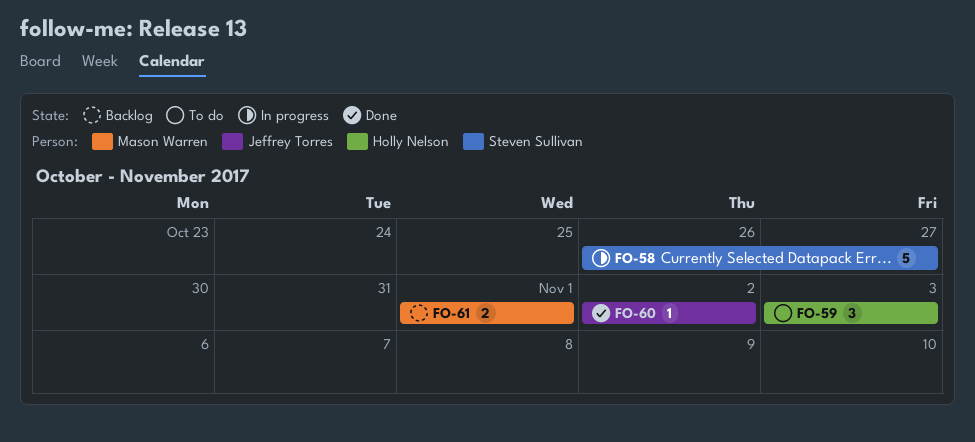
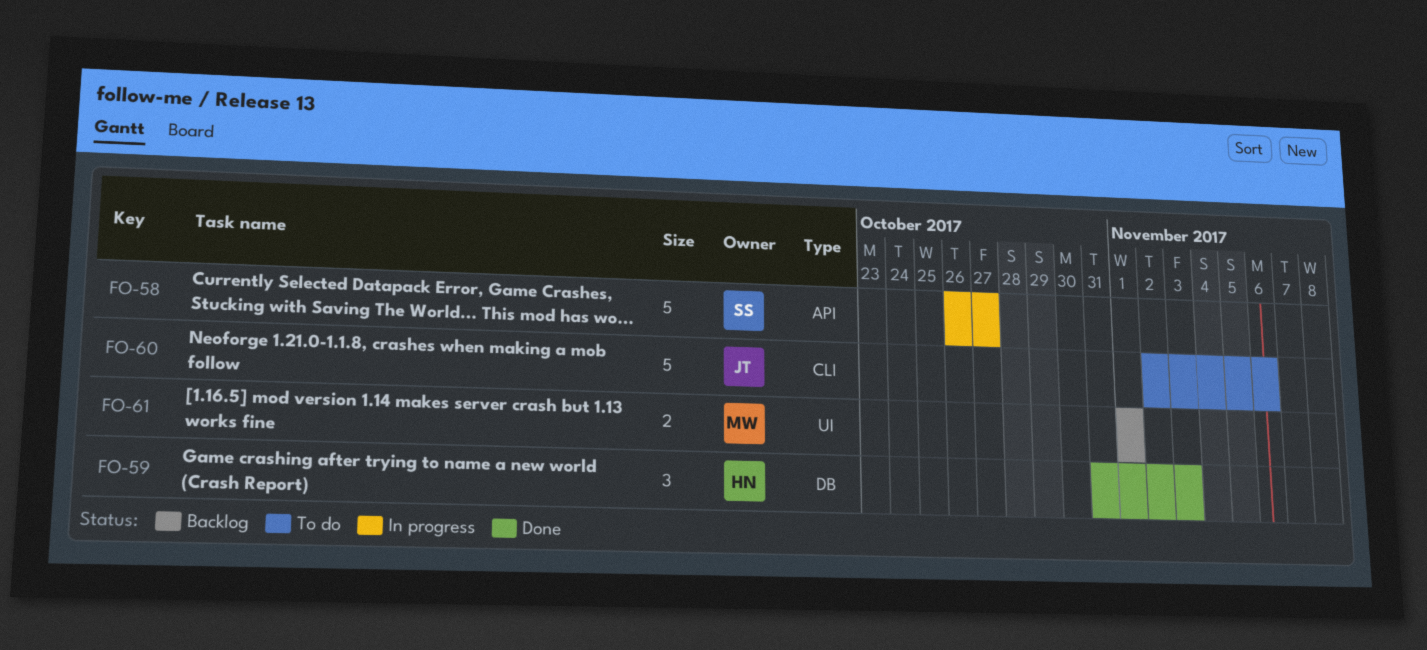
FO-59, status: To do -> Done
FO-59, start: Nov 3 -> Oct 31
FO-60, status: Done -> To do
FO-60, estimate: 1 -> 5
FO-60, due: Nov 2 -> Nov 6

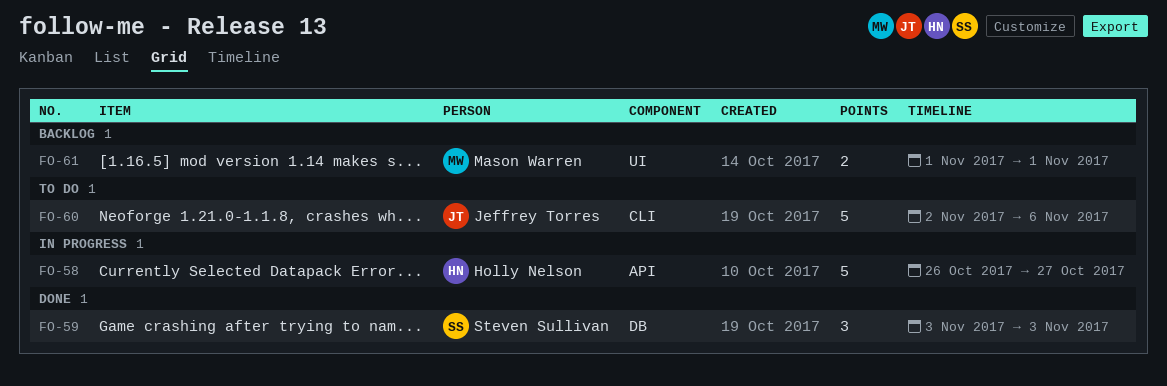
FO-58, owner: Steven Sullivan -> Holly Nelson
FO-59, owner: Holly Nelson -> Steven Sullivan
FO-59, start: Oct 31 -> Nov 3

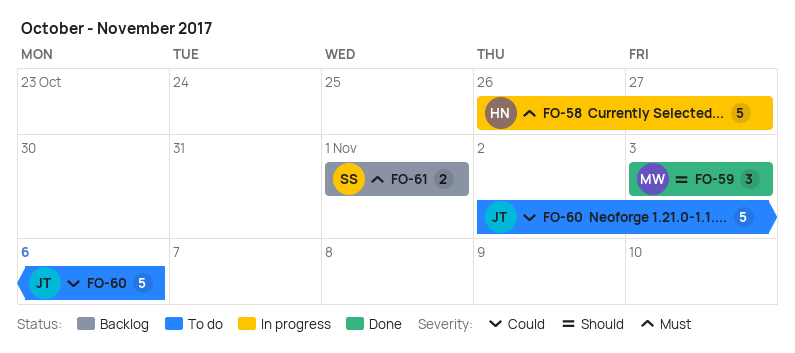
FO-59, owner: Steven Sullivan -> Mason Warren
FO-61, owner: Mason Warren -> Steven Sullivan

